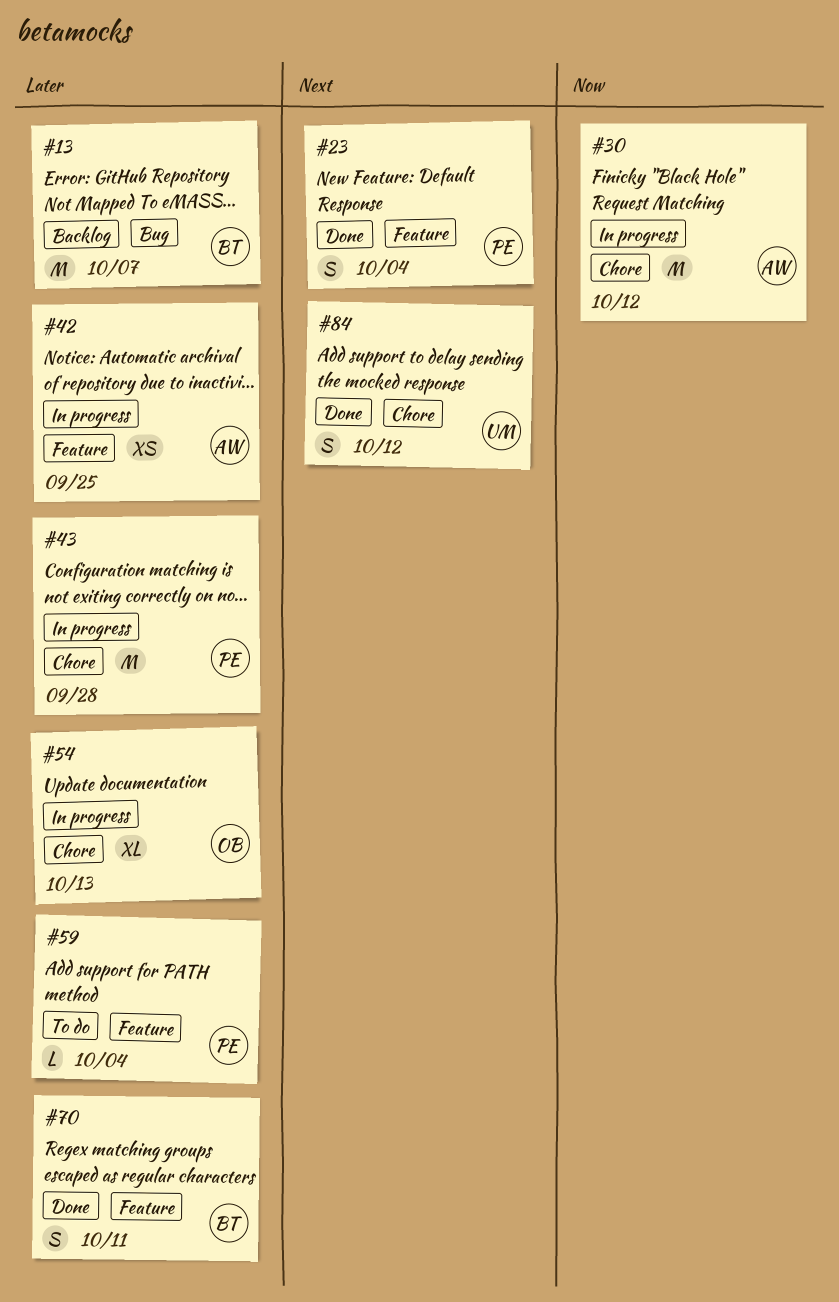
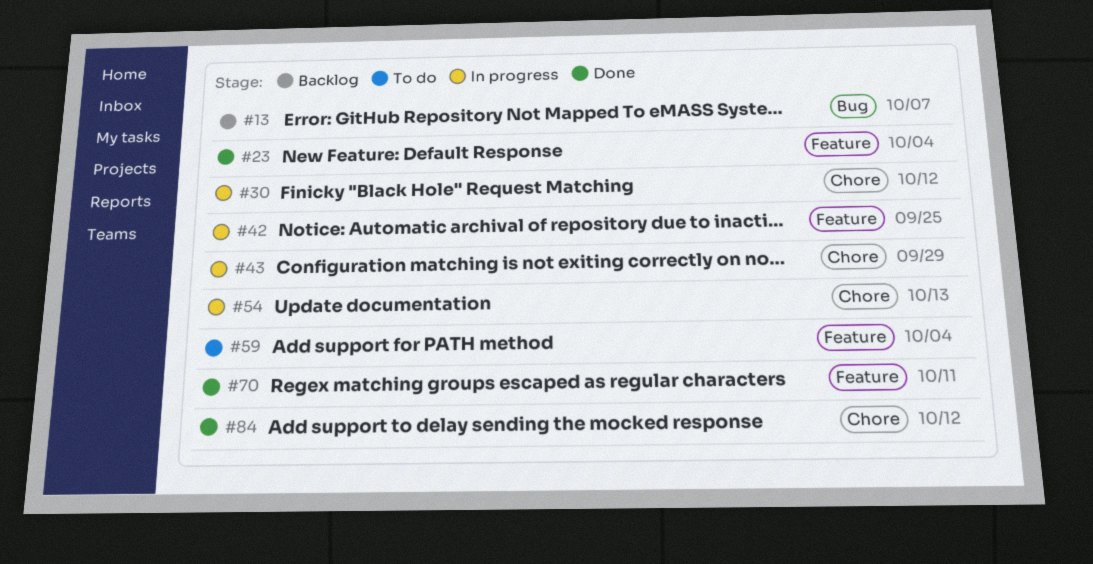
#43, due: Sep 28 -> Sep 29

